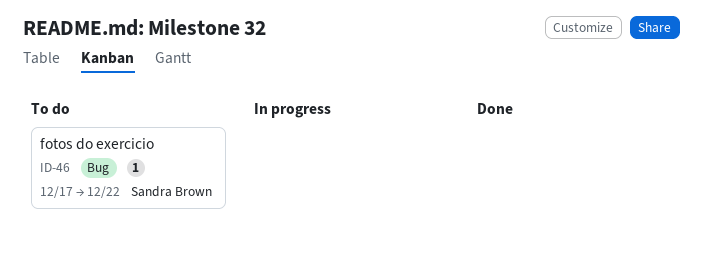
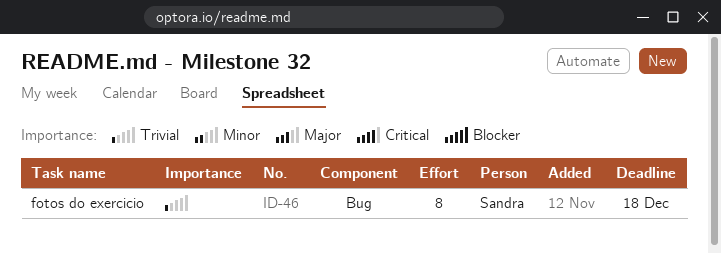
ID-46, estimate: 1 -> 8
ID-46, due: Dec 22 -> Dec 18

